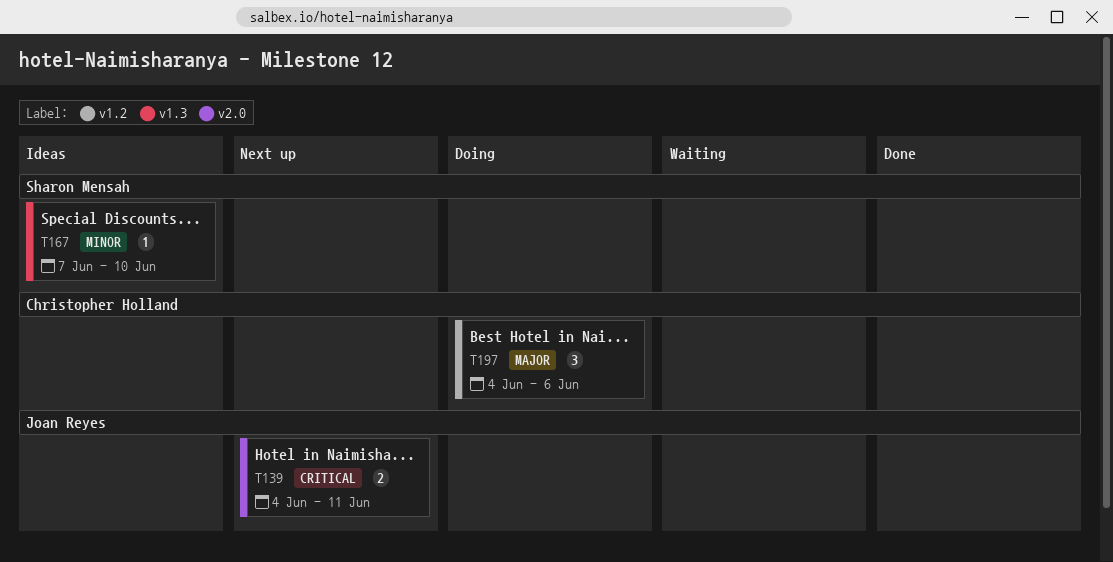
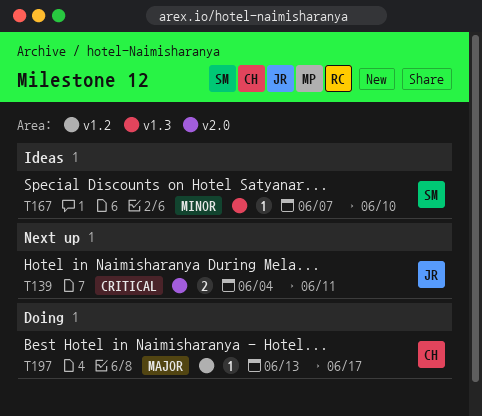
T197, estimate: 3 -> 1
T197, start: Jun 4 -> Jun 13
T197, due: Jun 6 -> Jun 17

